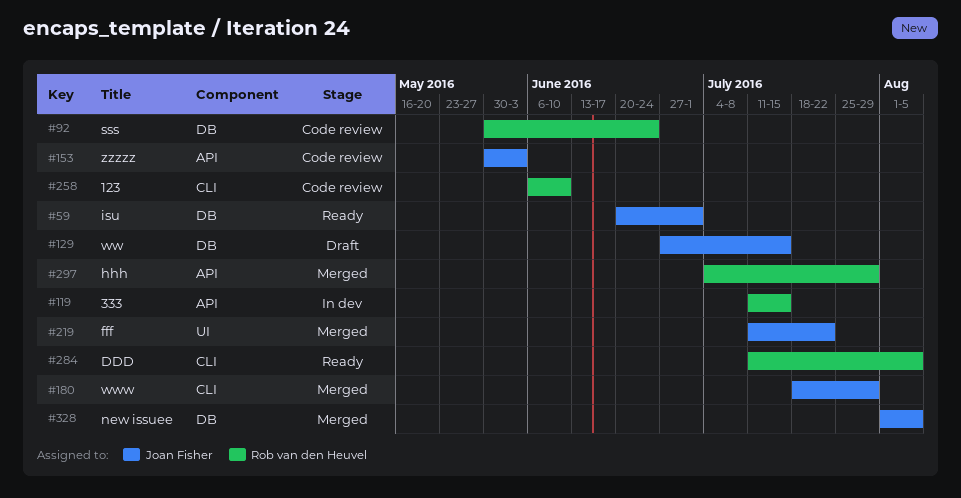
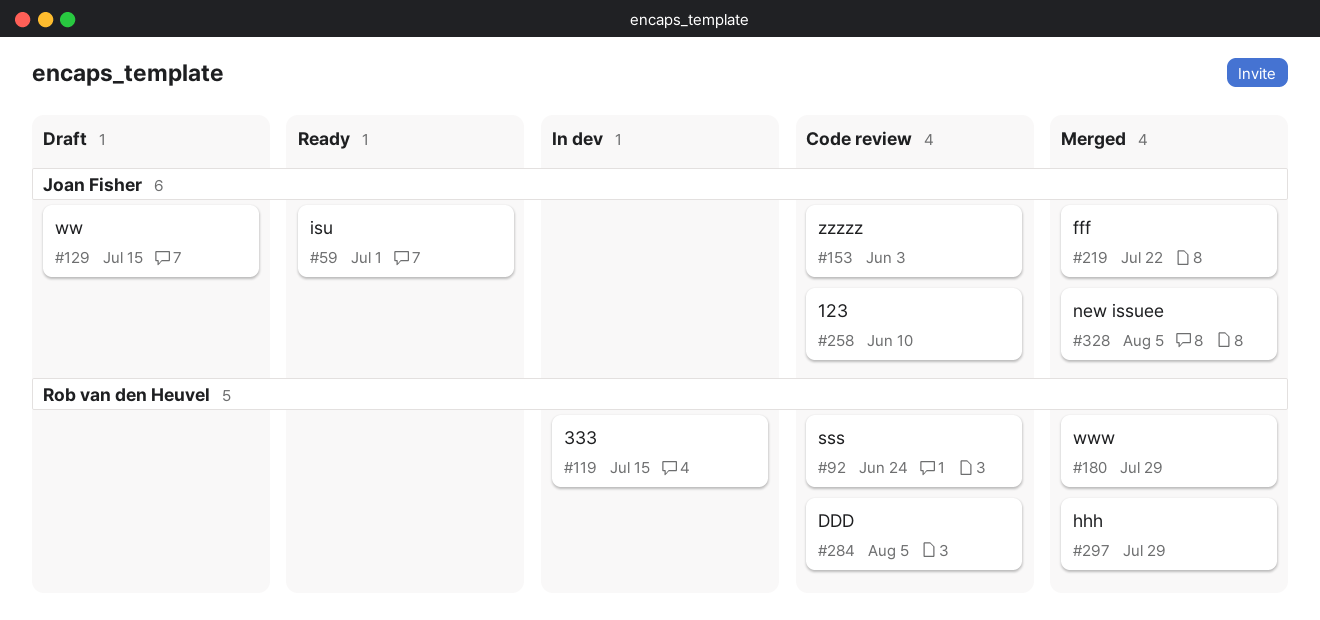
#180, owner: Joan Fisher -> Rob van den Heuvel
#258, owner: Rob van den Heuvel -> Joan Fisher
#284, status: Ready -> Code review

